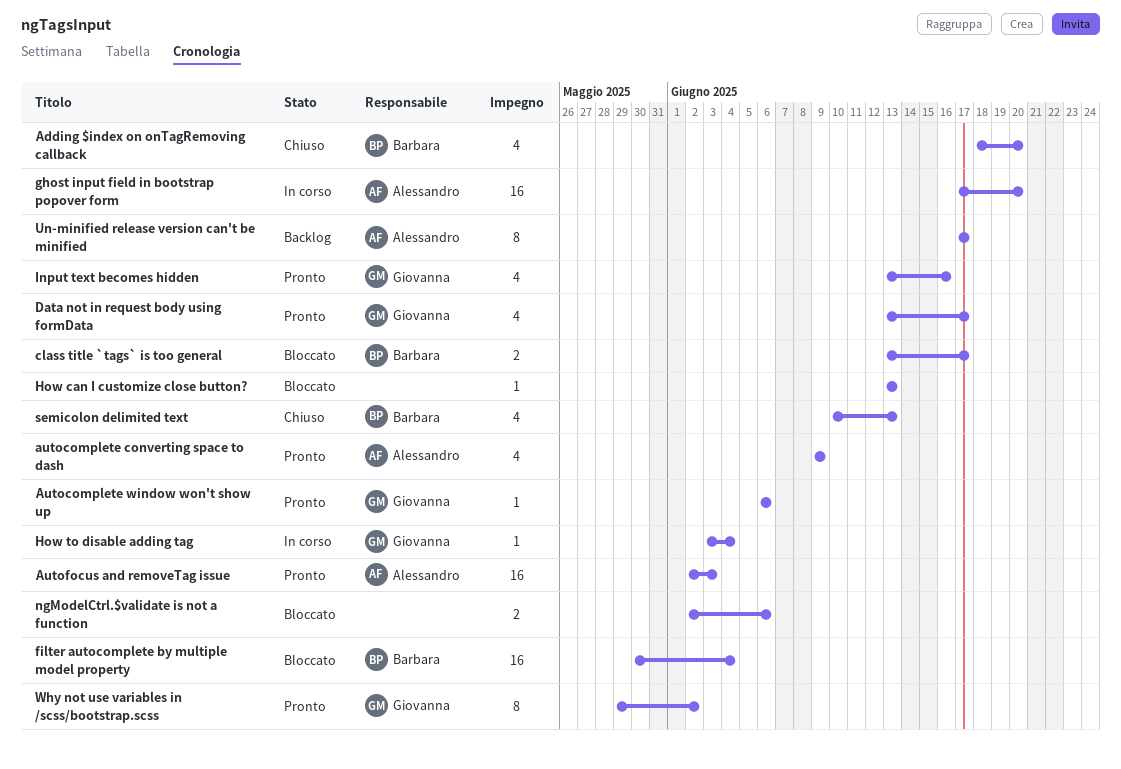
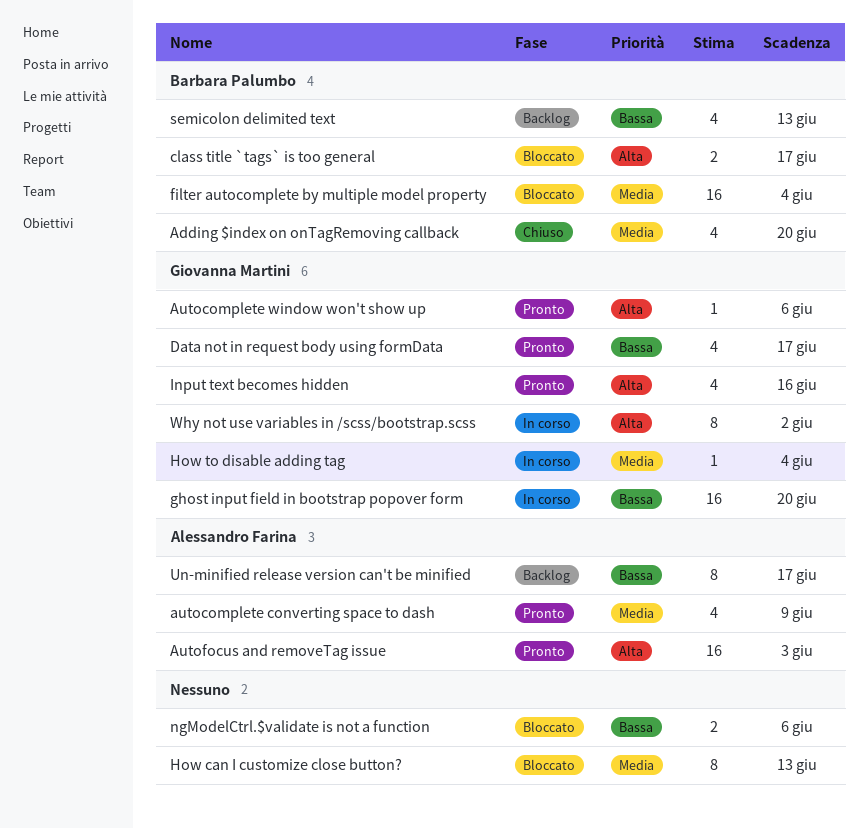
ghost input field in bootstrap popover form, owner: Alessandro Farina -> Giovanna Martini
How can I customize close button?, estimate: 1 -> 8
semicolon delimited text, status: Chiuso -> Backlog
Why not use variables in /scss/bootstrap.scss, status: Pronto -> In corso

